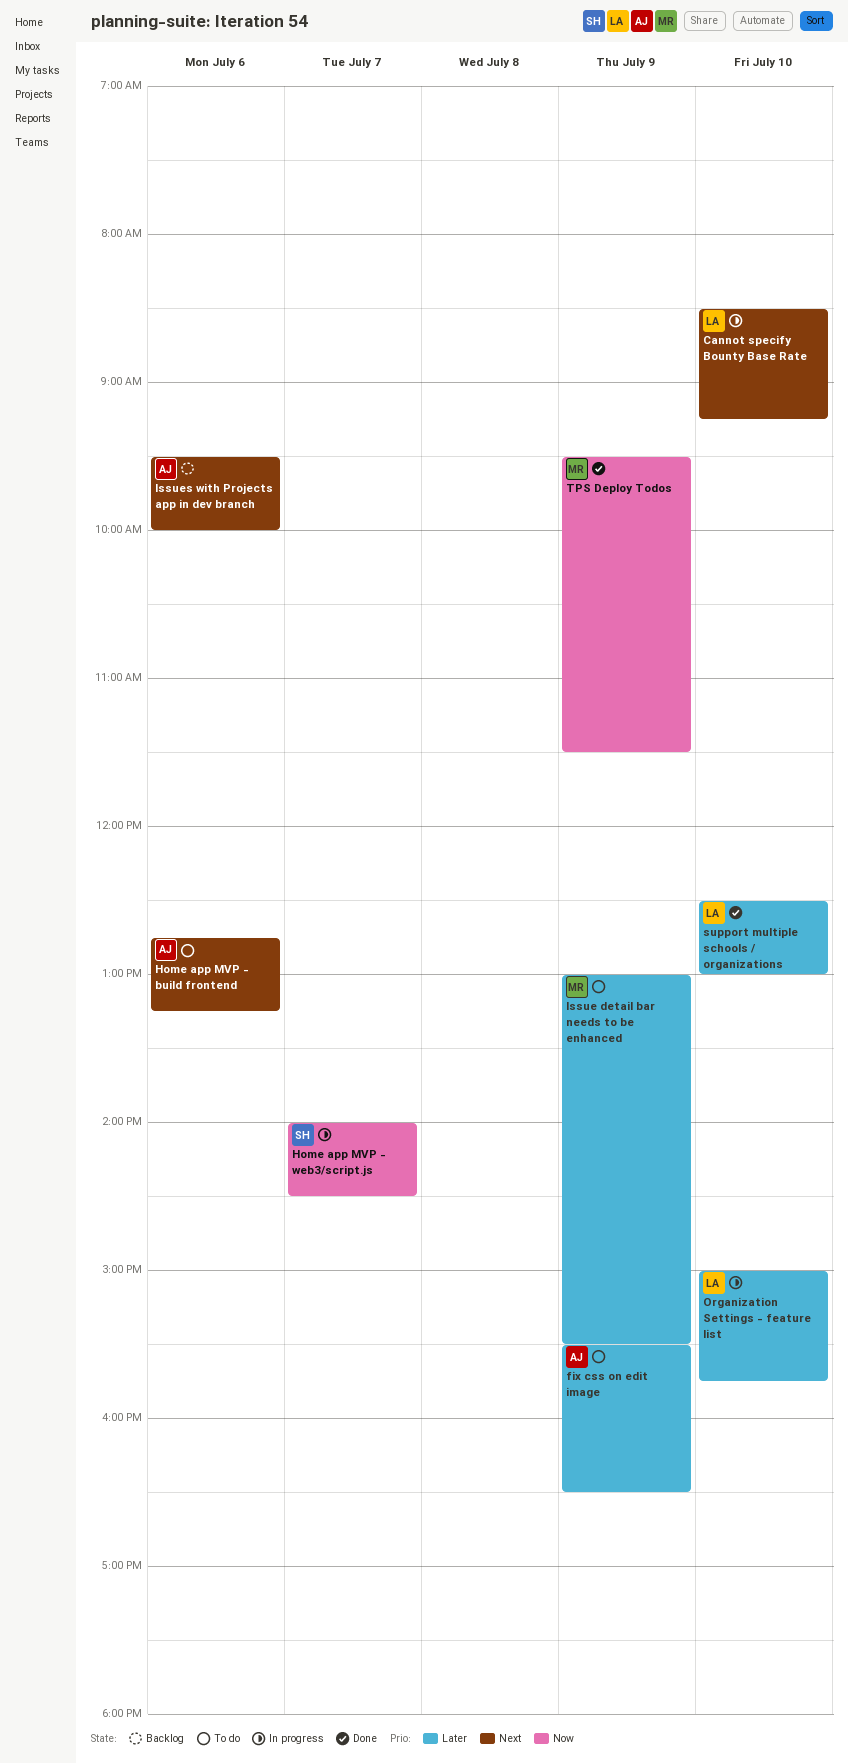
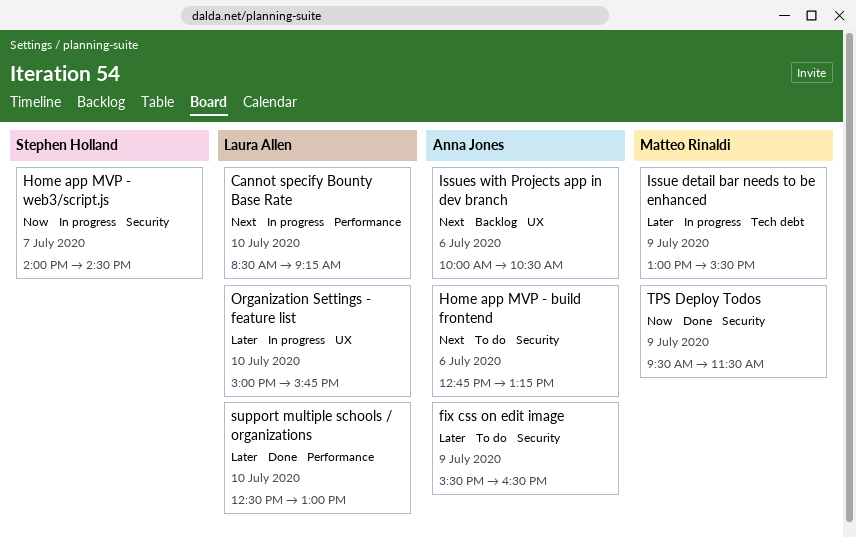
Issue detail bar needs to be enhanced, status: To do -> In progress
Issues with Projects app in dev branch, begins: 09:30 -> 10:00
Issues with Projects app in dev branch, ends: 10:00 -> 10:30

